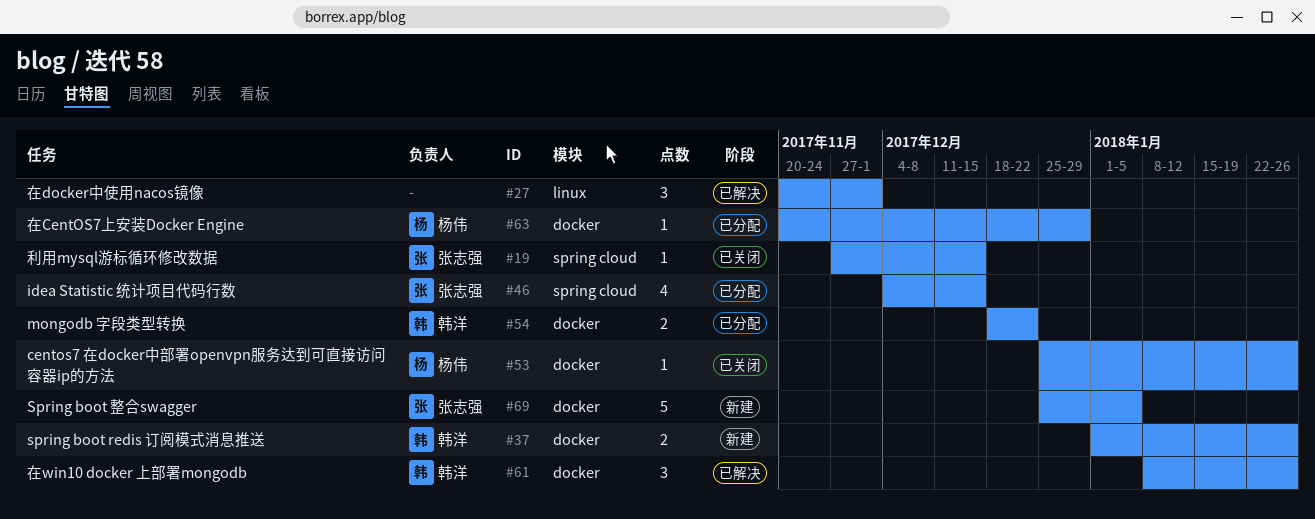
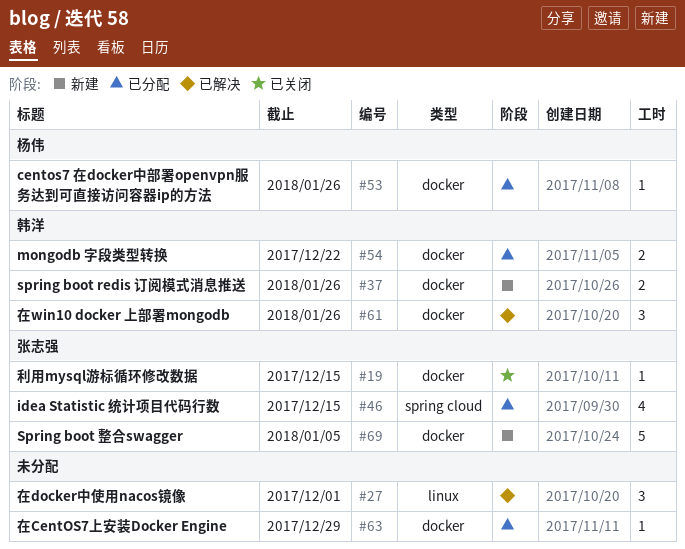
#19, label: spring cloud -> docker
#53, status: 已关闭 -> 已分配
#63, owner: 杨伟 -> none

